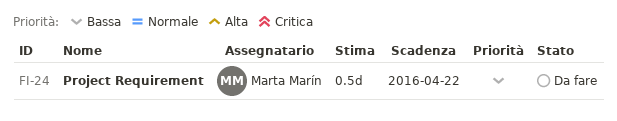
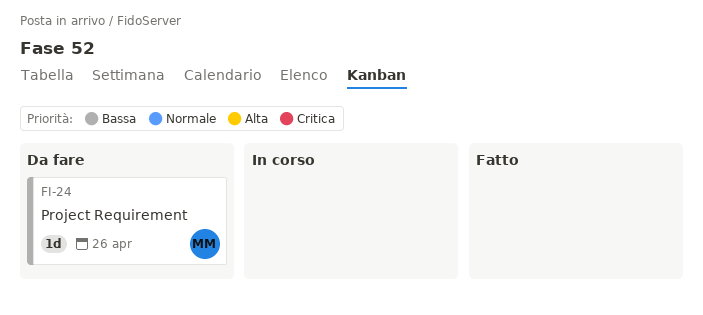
FI-24, estimate: 0.5d -> 1d
FI-24, due: Apr 22 -> Apr 26

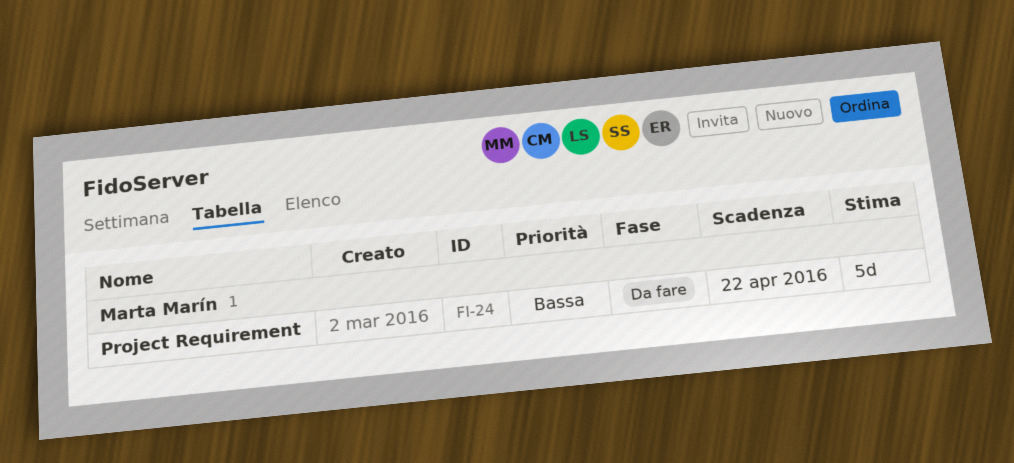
FI-24, estimate: 1d -> 5d
FI-24, due: Apr 26 -> Apr 22

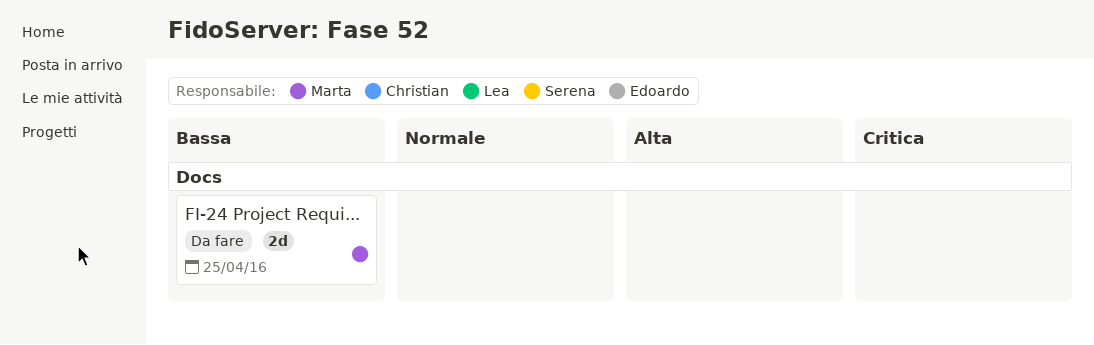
FI-24, estimate: 5d -> 2d
FI-24, due: Apr 22 -> Apr 25

